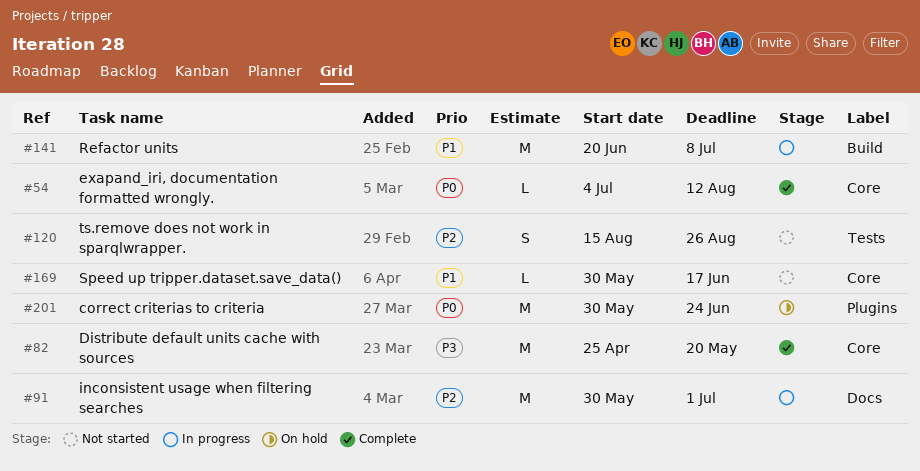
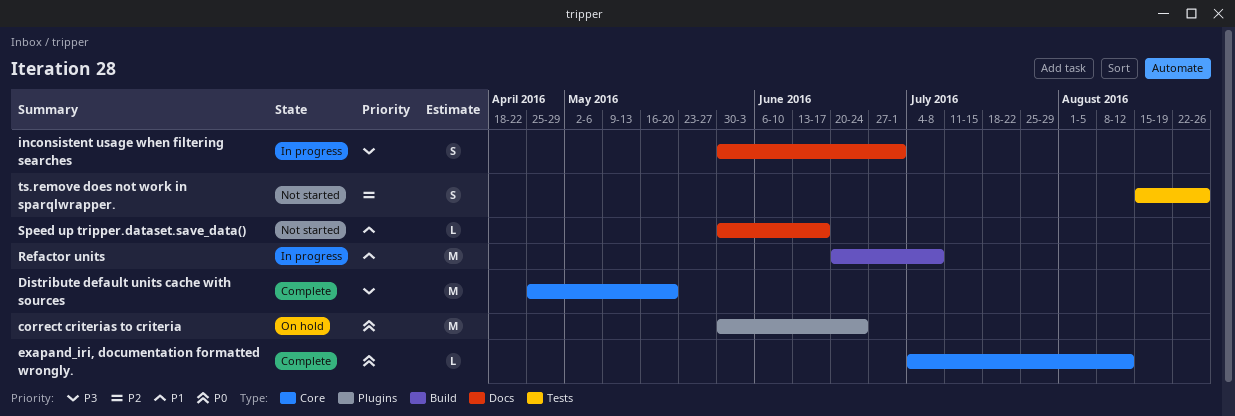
inconsistent usage when filtering searches, priority: P2 -> P3
inconsistent usage when filtering searches, estimate: M -> S
Speed up tripper.dataset.save_data(), label: Core -> Docs

